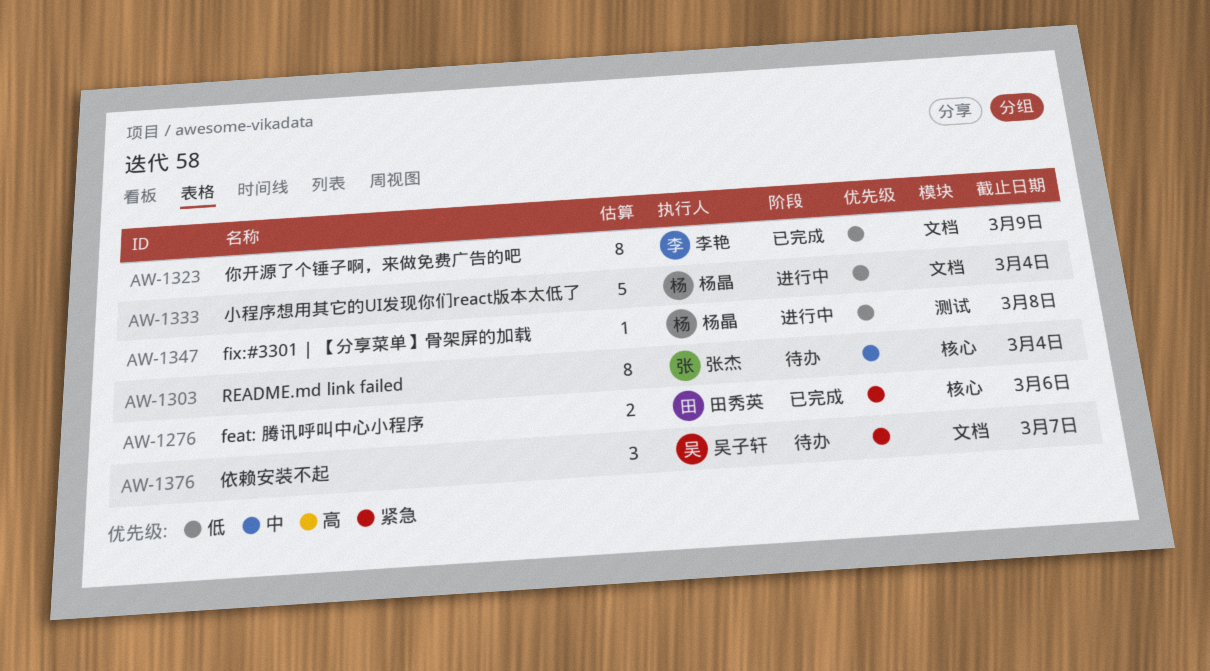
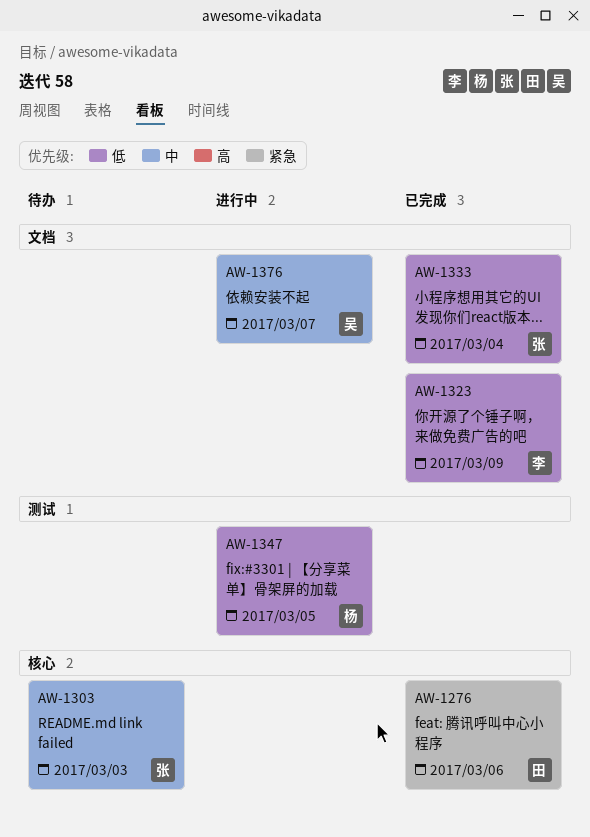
AW-1303, due: Mar 4 -> Mar 3
AW-1333, status: 进行中 -> 已完成
AW-1333, owner: 杨晶 -> 张杰
AW-1347, due: Mar 8 -> Mar 5
AW-1376, status: 待办 -> 进行中
AW-1376, priority: 紧急 -> 中

